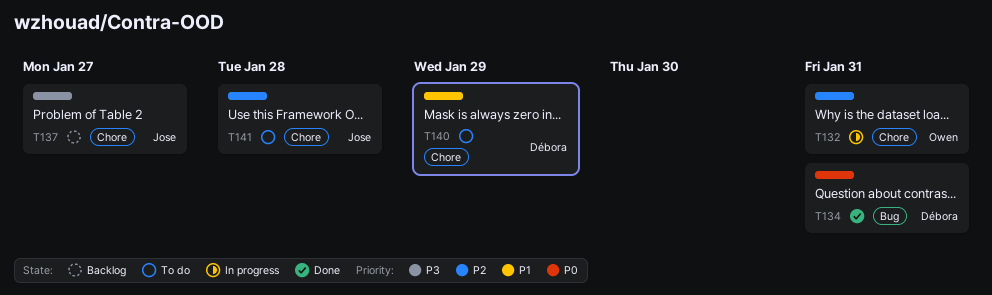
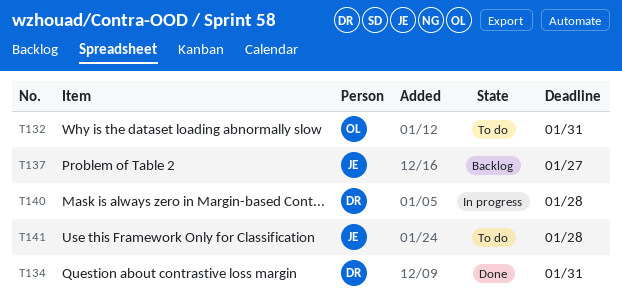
T132, status: In progress -> To do
T140, status: To do -> In progress
T140, due: Jan 29 -> Jan 28

